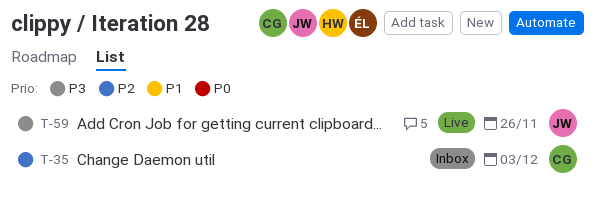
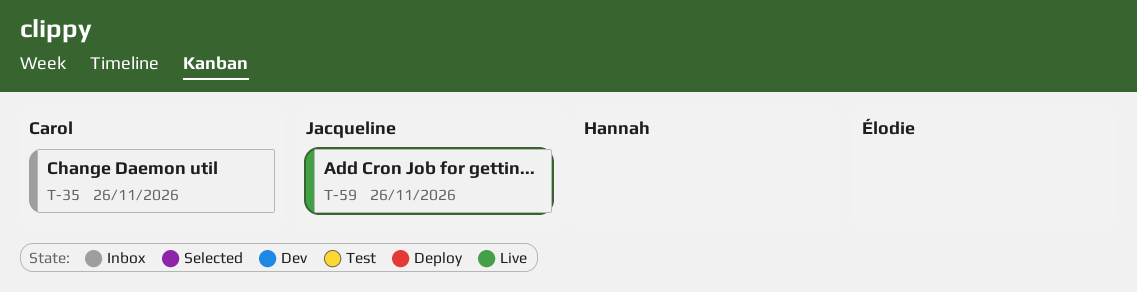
T-35, due: Dec 3 -> Nov 26

